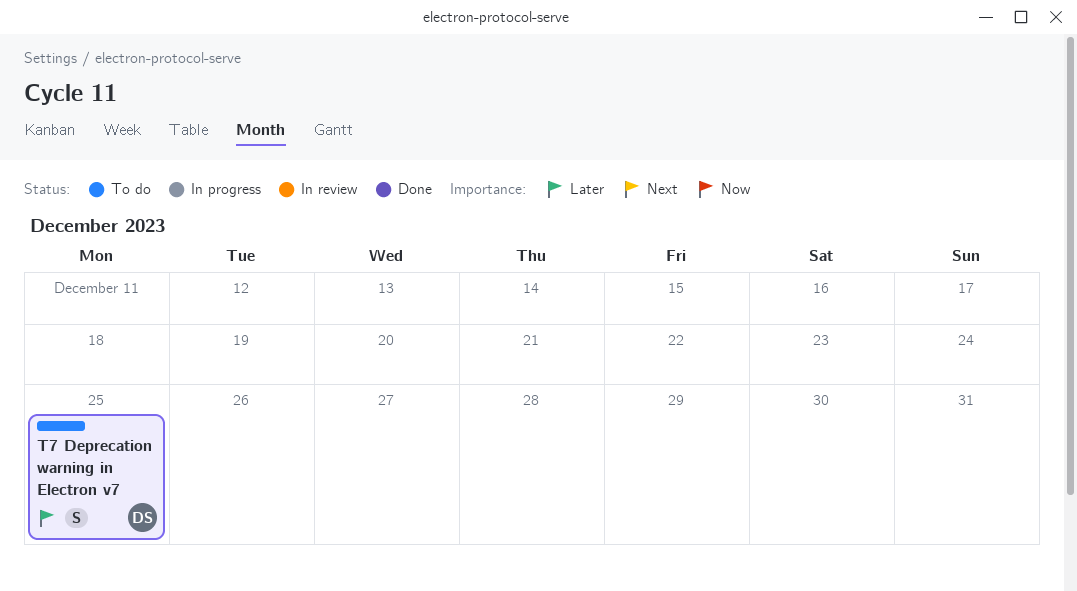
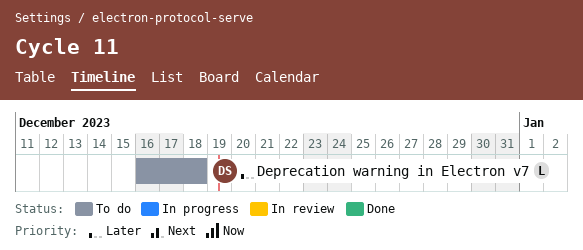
Deprecation warning in Electron v7, estimate: S -> L
Deprecation warning in Electron v7, due: Dec 25 -> Dec 18

